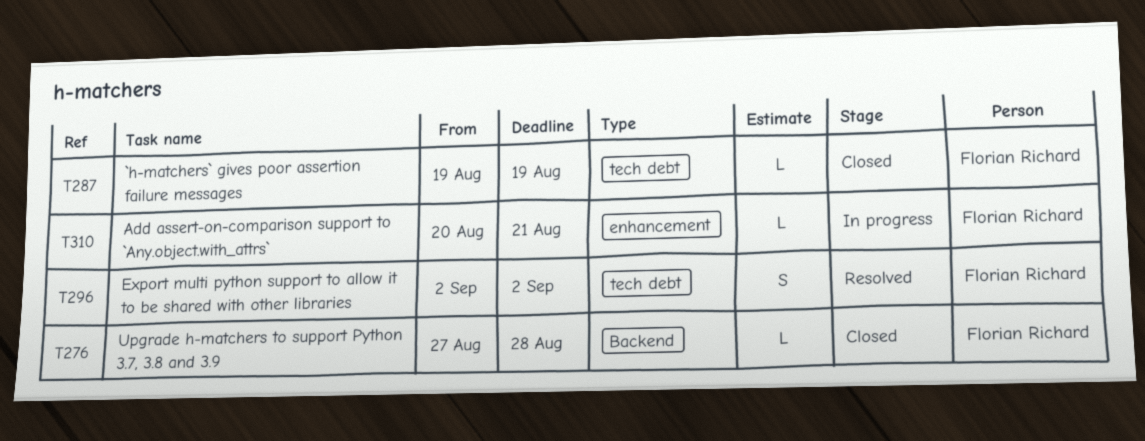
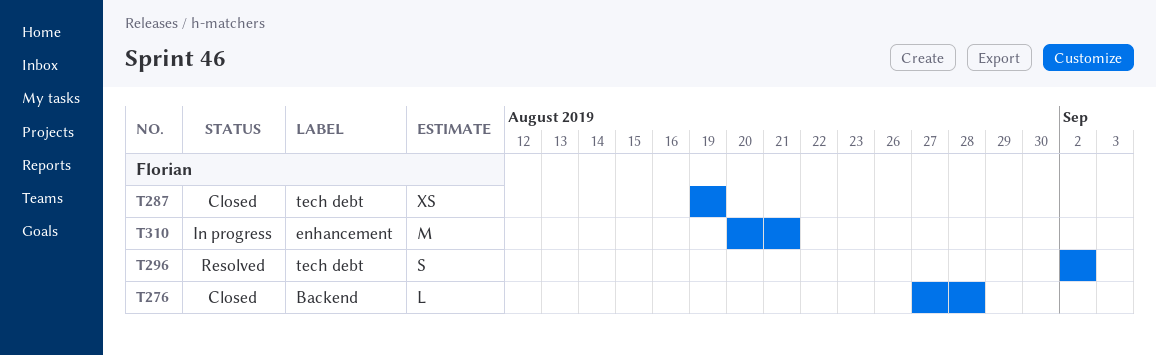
T287, estimate: L -> XS
T310, estimate: L -> M

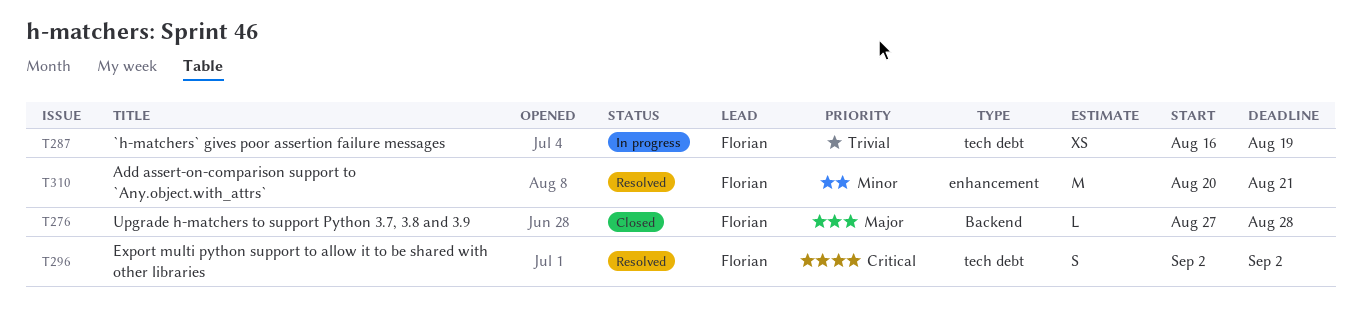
T287, status: Closed -> In progress
T287, start: Aug 19 -> Aug 16
T310, status: In progress -> Resolved

